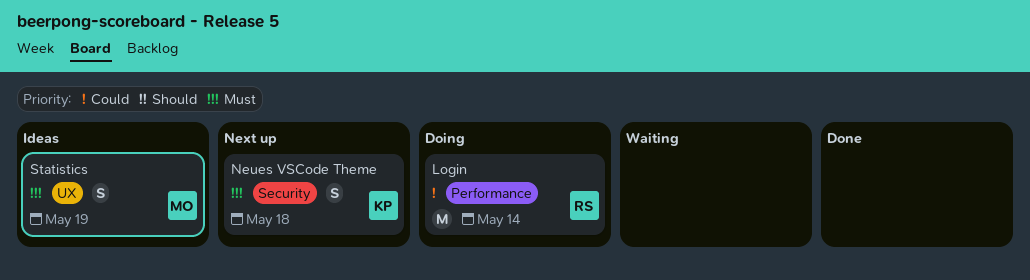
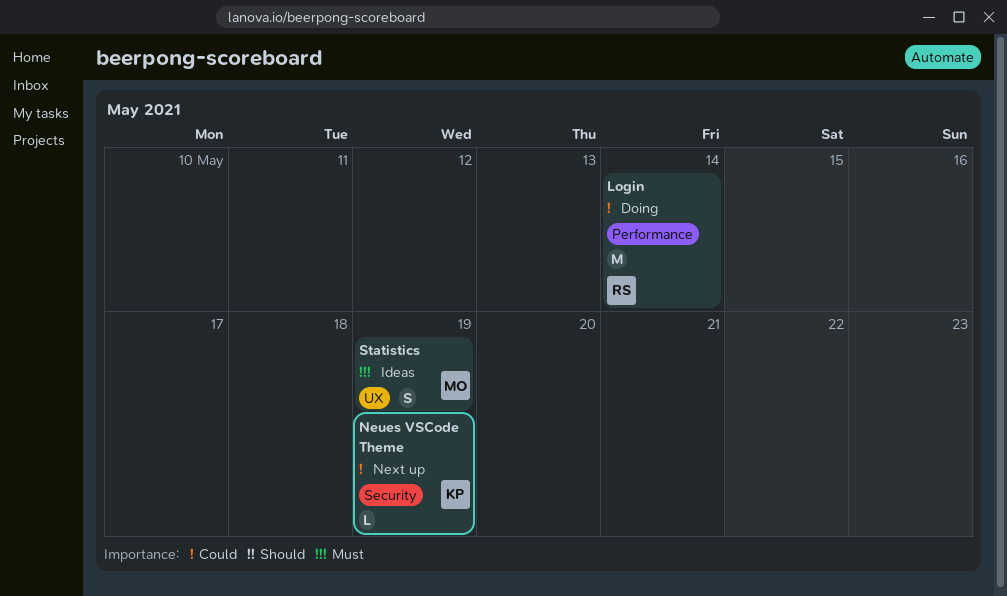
Neues VSCode Theme, priority: Must -> Could
Neues VSCode Theme, estimate: S -> L
Neues VSCode Theme, due: May 18 -> May 19

